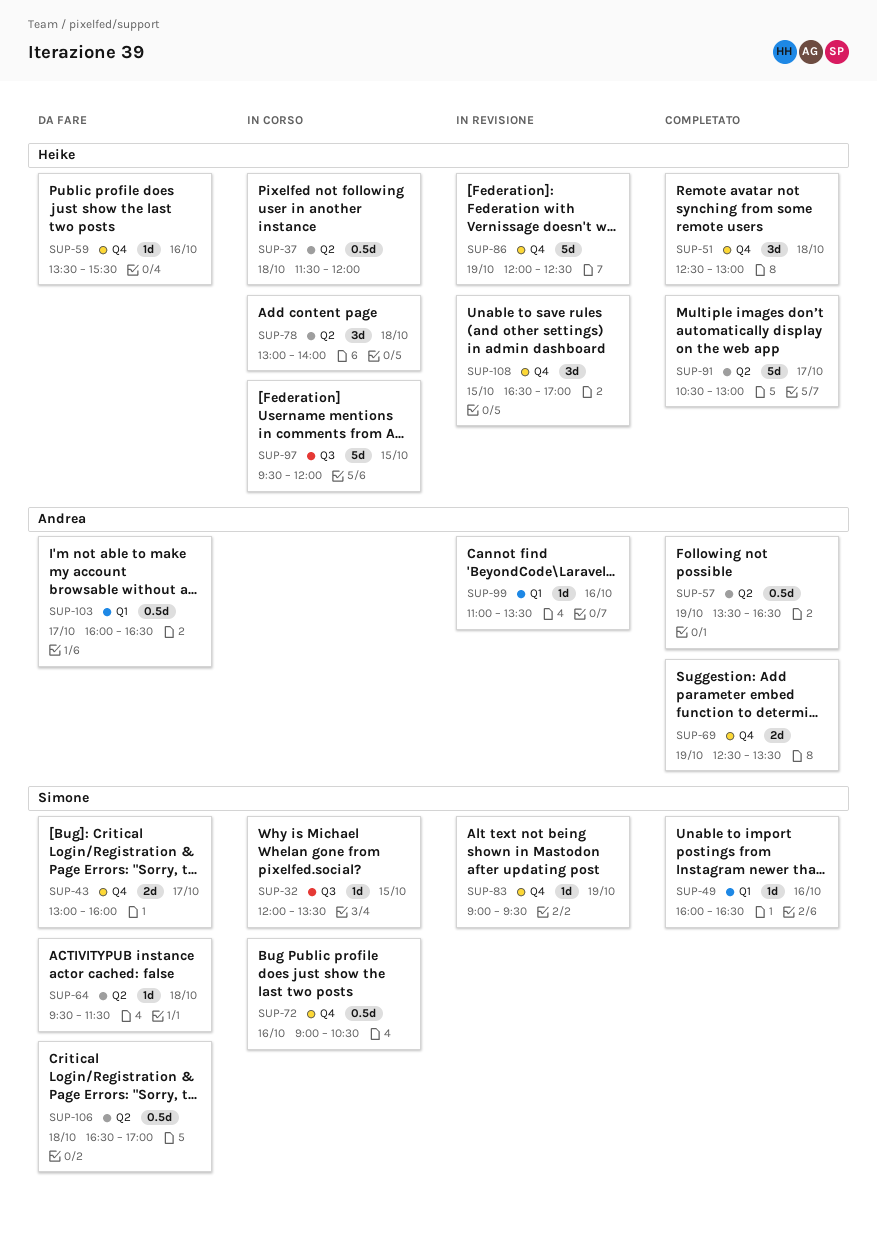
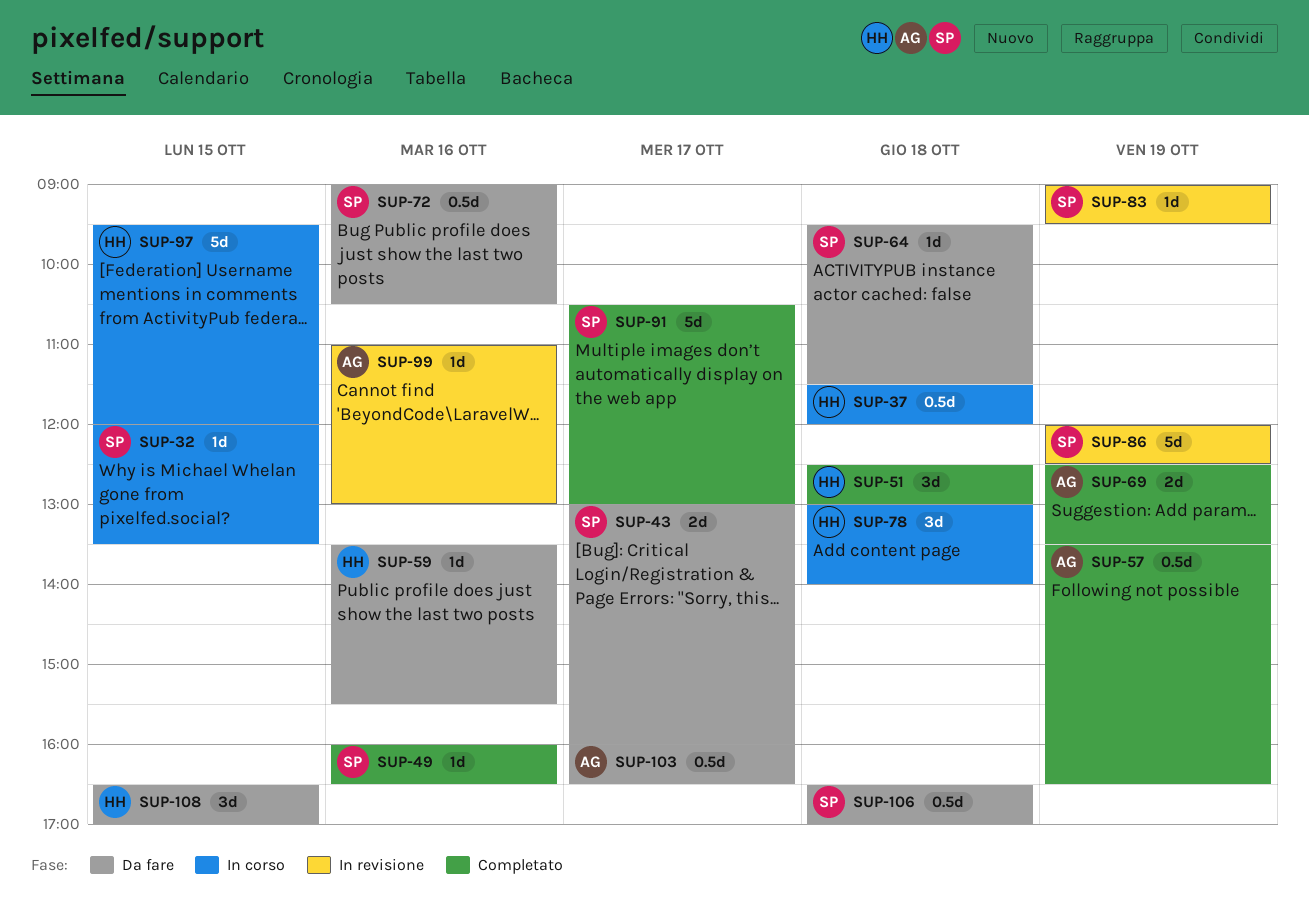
SUP-72, status: In corso -> Da fare
SUP-86, owner: Heike -> Simone
SUP-91, owner: Heike -> Simone
SUP-99, ends: 13:30 -> 13:00
SUP-108, status: In revisione -> Da fare

